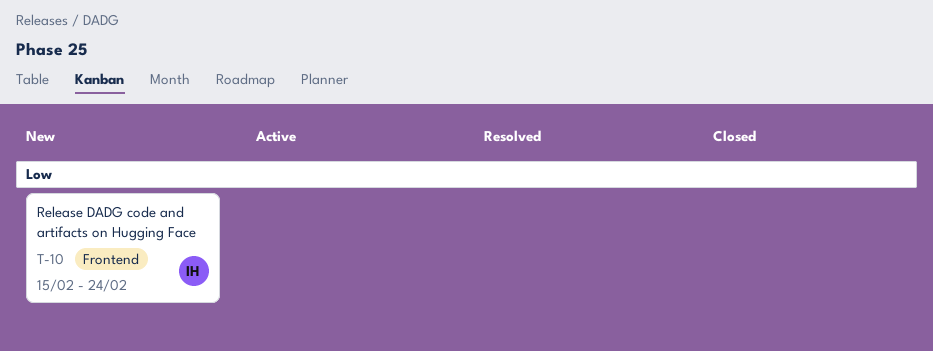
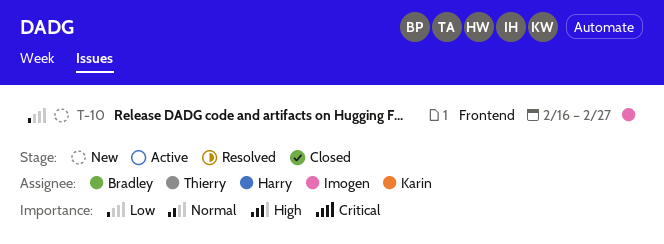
T-10, start: Feb 15 -> Feb 16
T-10, due: Feb 24 -> Feb 27

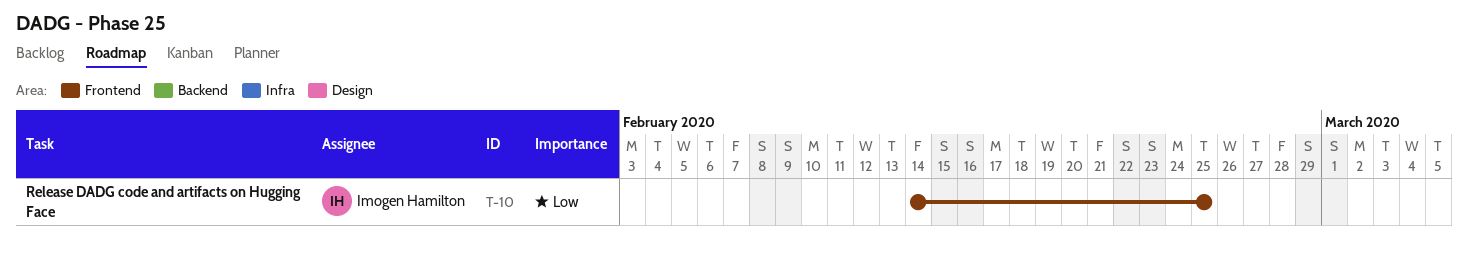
T-10, start: Feb 16 -> Feb 14
T-10, due: Feb 27 -> Feb 25

